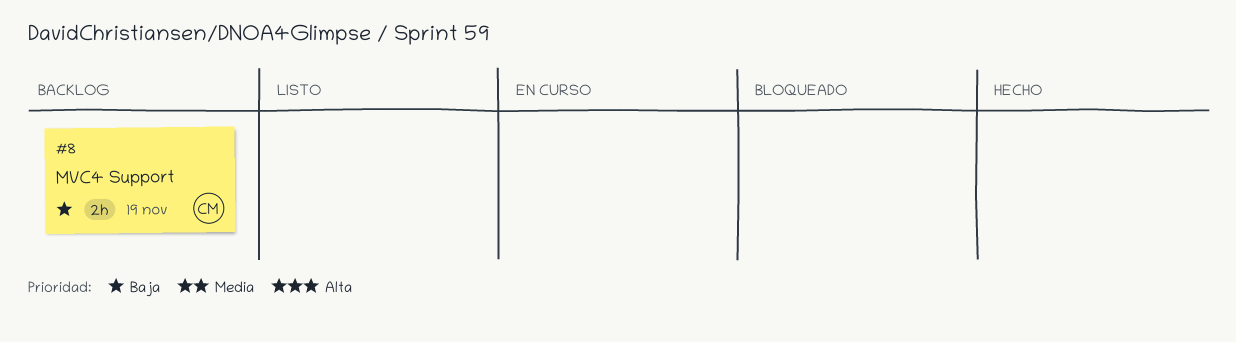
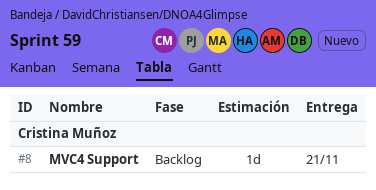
#8, estimate: 2h -> 1d
#8, due: Nov 19 -> Nov 21

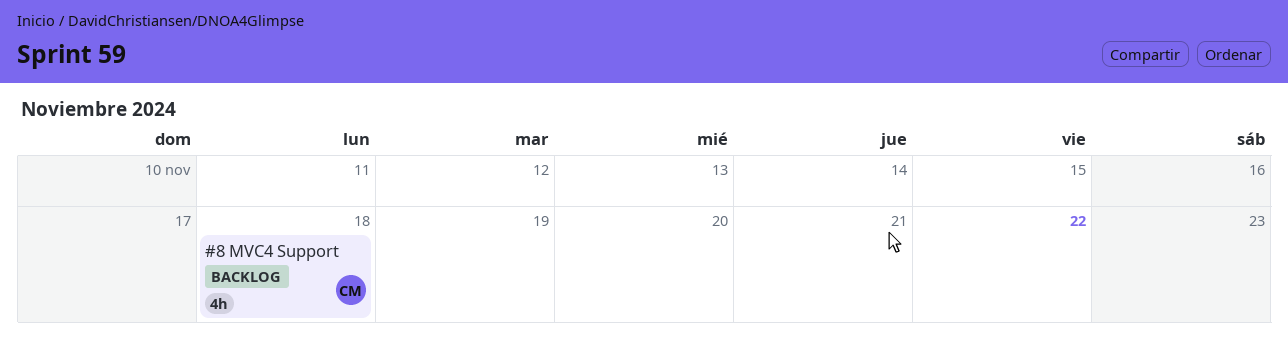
#8, estimate: 1d -> 4h
#8, due: Nov 21 -> Nov 18

